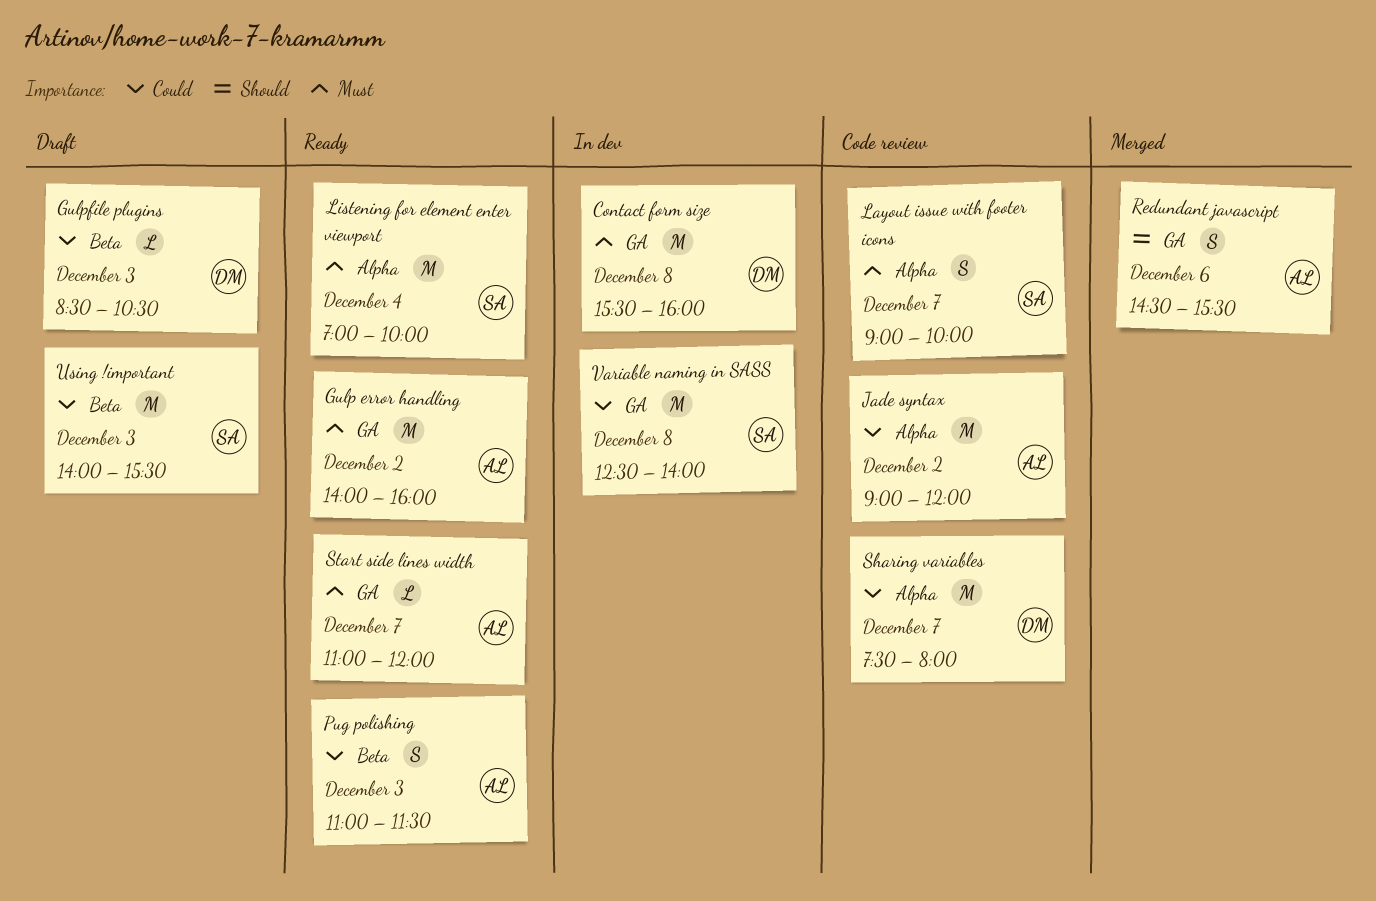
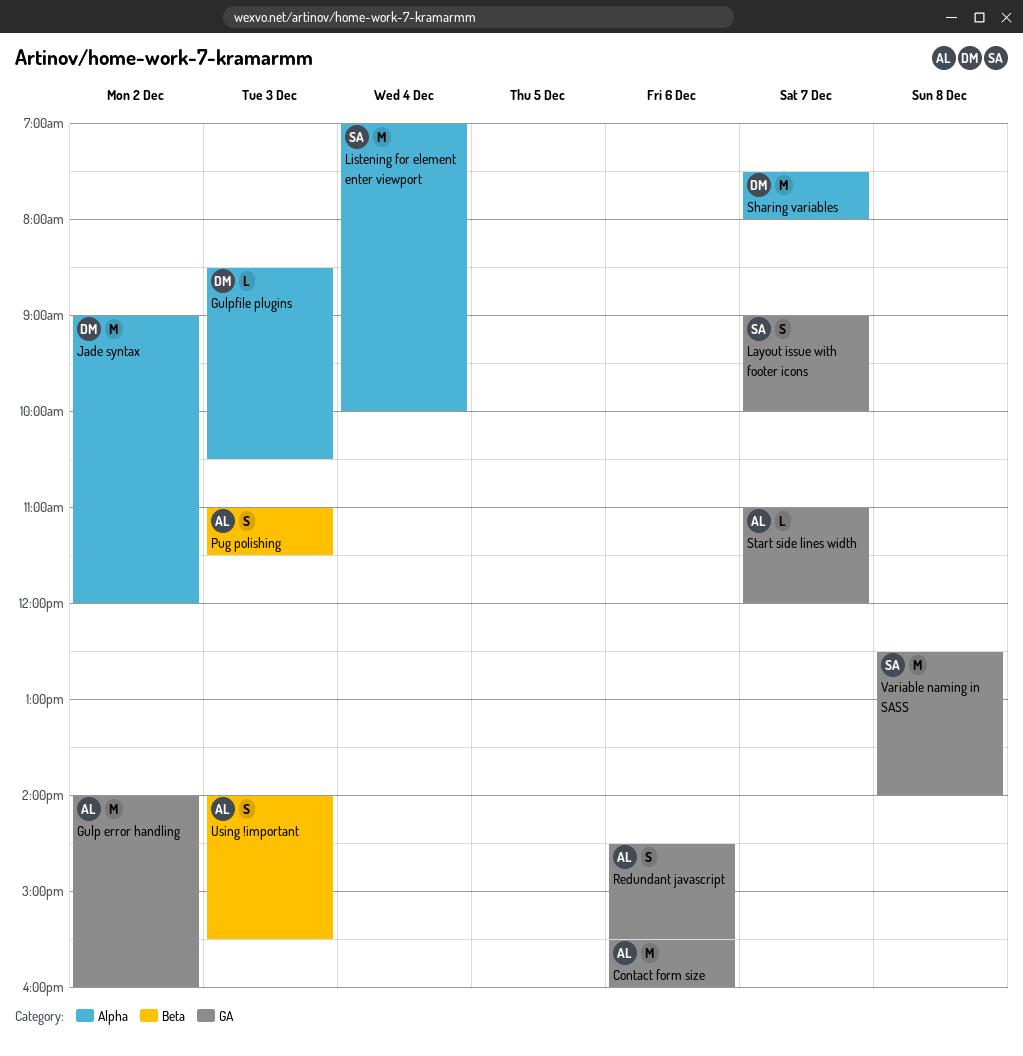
Contact form size, owner: DM -> AL
Contact form size, day: Dec 8 -> Dec 6
Gulpfile plugins, label: Beta -> Alpha
Jade syntax, owner: AL -> DM
Layout issue with footer icons, label: Alpha -> GA
Using !important, owner: SA -> AL
Using !important, estimate: M -> S

